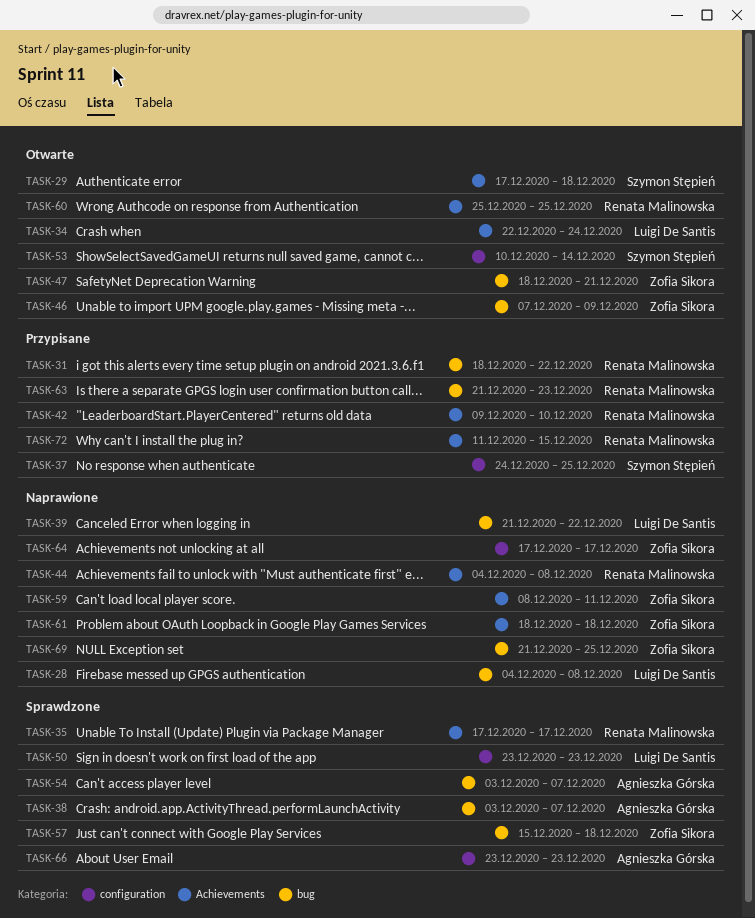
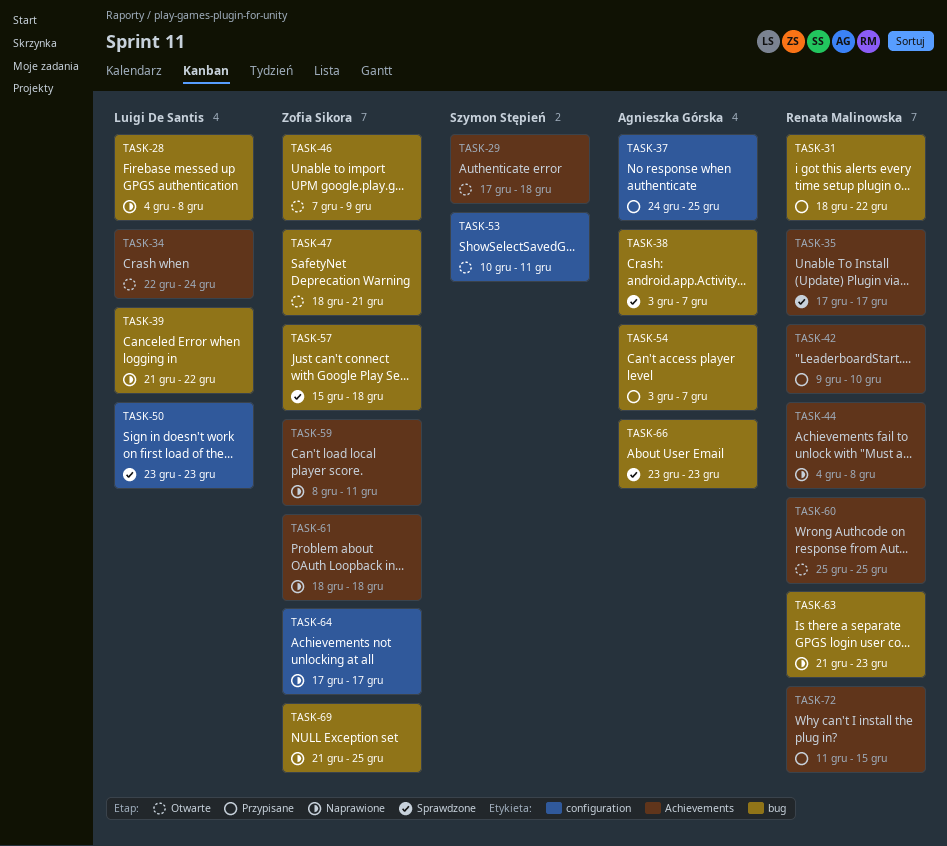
TASK-37, owner: Szymon Stępień -> Agnieszka Górska
TASK-53, due: Dec 14 -> Dec 11
TASK-54, status: Sprawdzone -> Przypisane
TASK-63, status: Przypisane -> Naprawione
TASK-66, label: configuration -> bug

